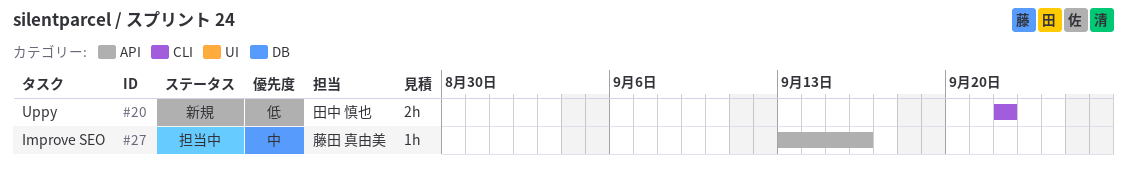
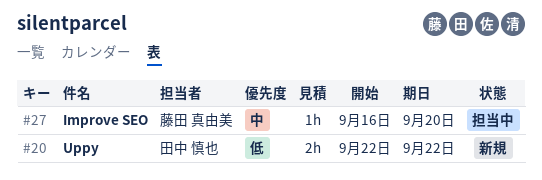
#27, start: Sep 13 -> Sep 16
#27, due: Sep 16 -> Sep 20

